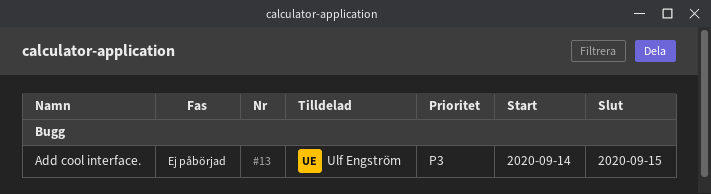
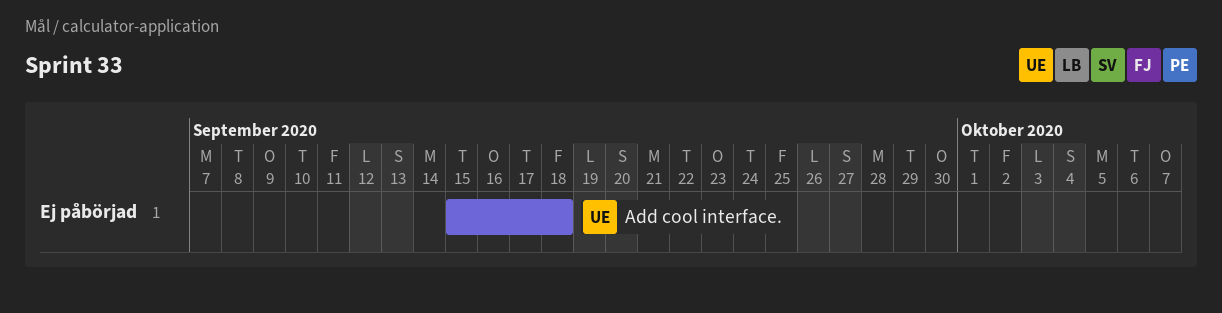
Add cool interface., start: Sep 14 -> Sep 15
Add cool interface., due: Sep 15 -> Sep 18

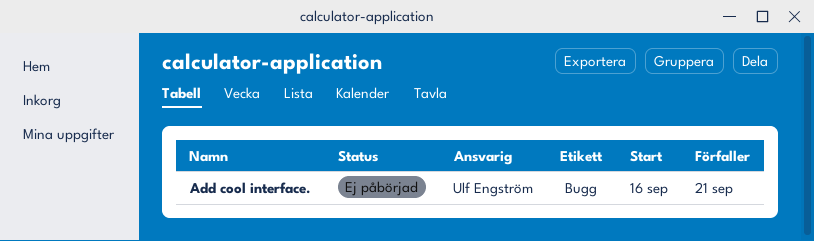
Add cool interface., start: Sep 15 -> Sep 16
Add cool interface., due: Sep 18 -> Sep 21

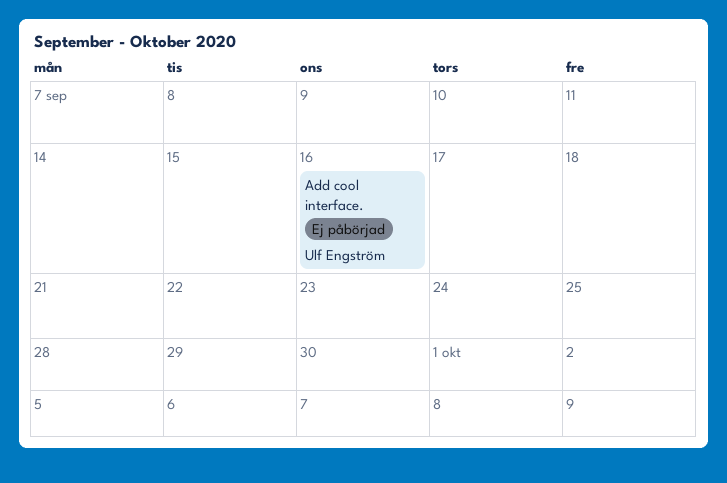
Add cool interface., due: Sep 21 -> Sep 16

